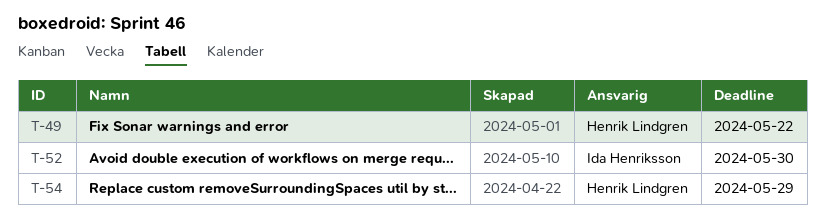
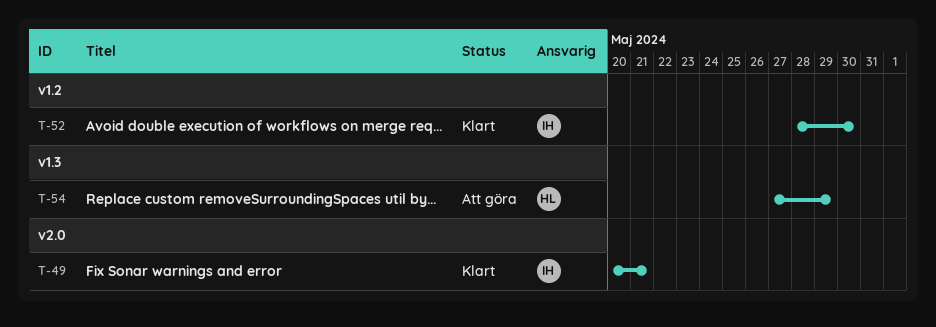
T-49, owner: Henrik Lindgren -> Ida Henriksson
T-49, due: May 22 -> May 21

